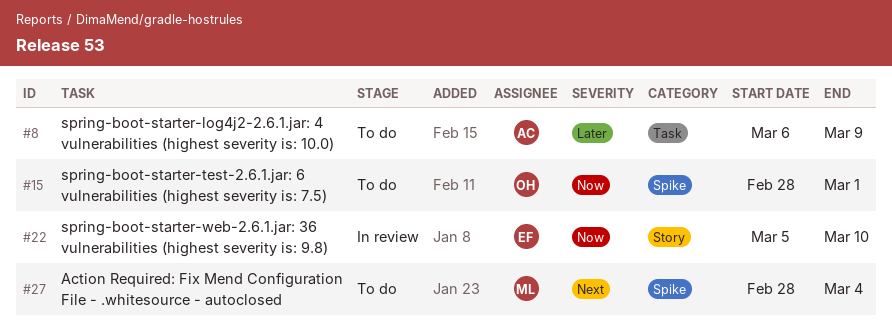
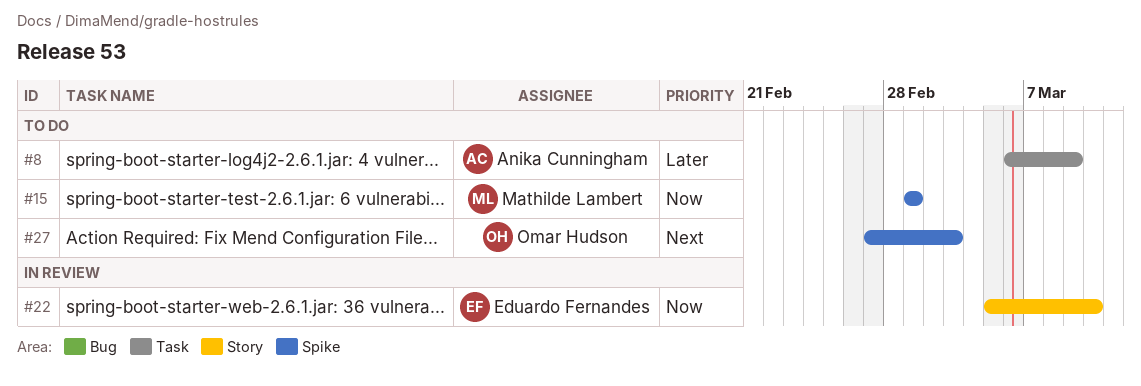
#15, owner: Omar Hudson -> Mathilde Lambert
#15, start: Feb 28 -> Mar 1
#27, owner: Mathilde Lambert -> Omar Hudson
#27, start: Feb 28 -> Feb 27
#27, due: Mar 4 -> Mar 3

